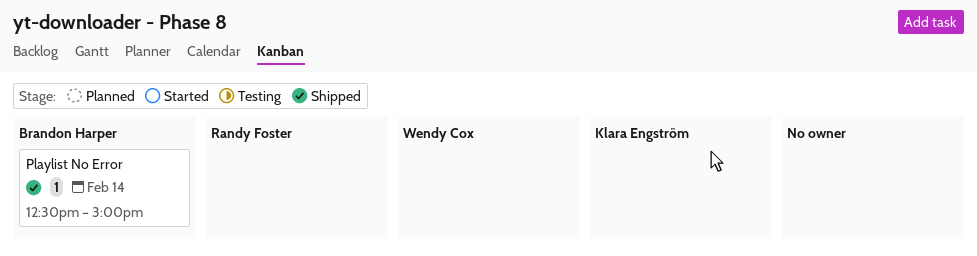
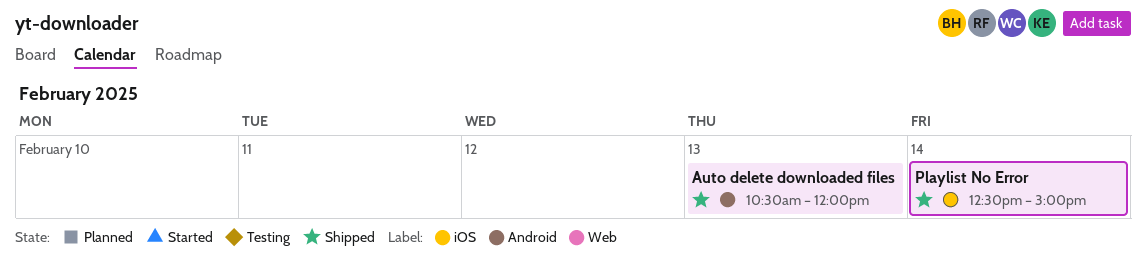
Auto delete downloaded files: none -> present

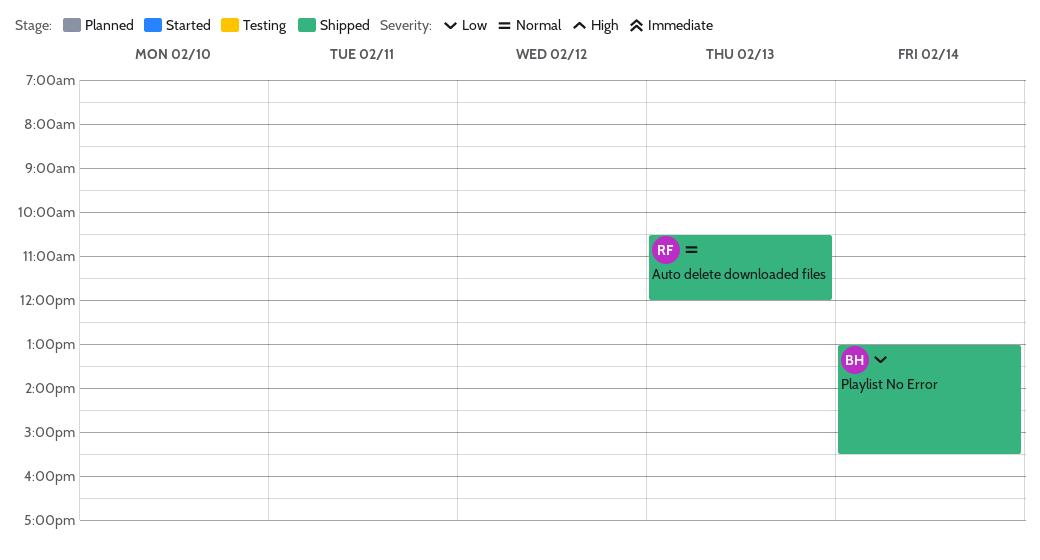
Playlist No Error, begins: 12:30 -> 13:00
Playlist No Error, ends: 15:00 -> 15:30

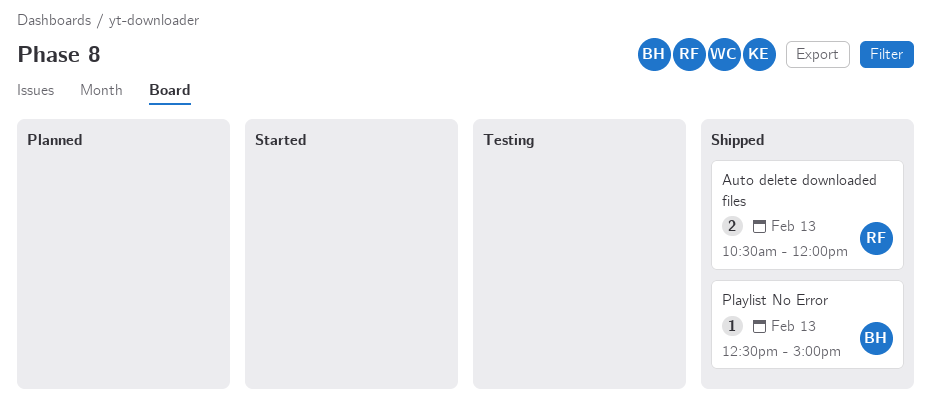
Playlist No Error, day: Feb 14 -> Feb 13
Playlist No Error, begins: 13:00 -> 12:30
Playlist No Error, ends: 15:30 -> 15:00

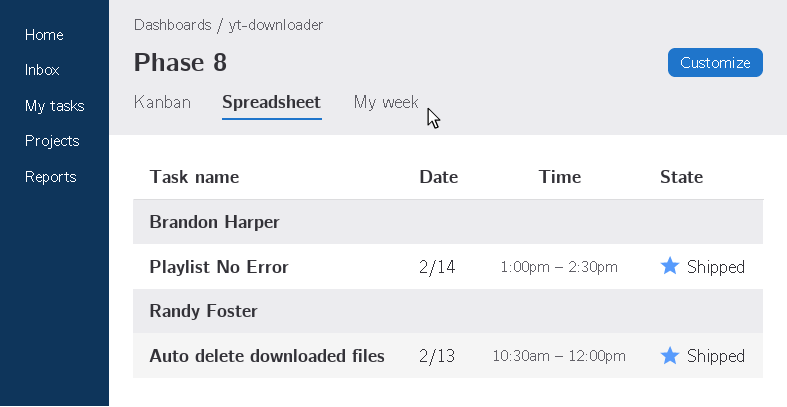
Playlist No Error, day: Feb 13 -> Feb 14
Playlist No Error, begins: 12:30 -> 13:00
Playlist No Error, ends: 15:00 -> 14:30

